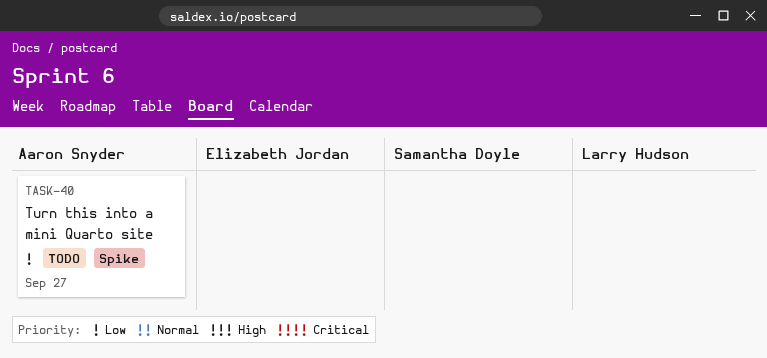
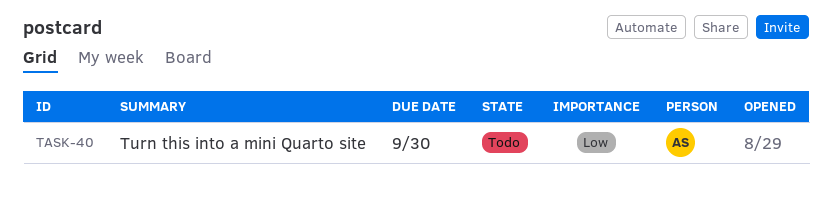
TASK-40, due: Sep 27 -> Sep 30

